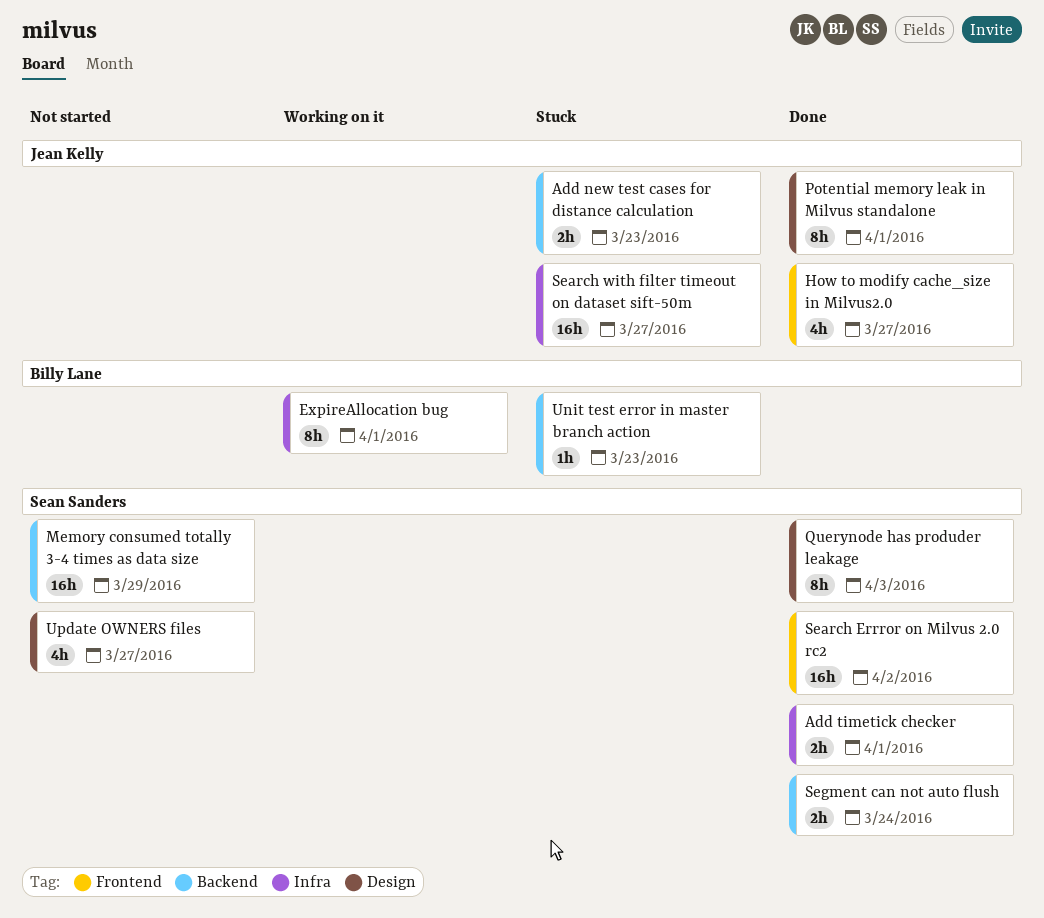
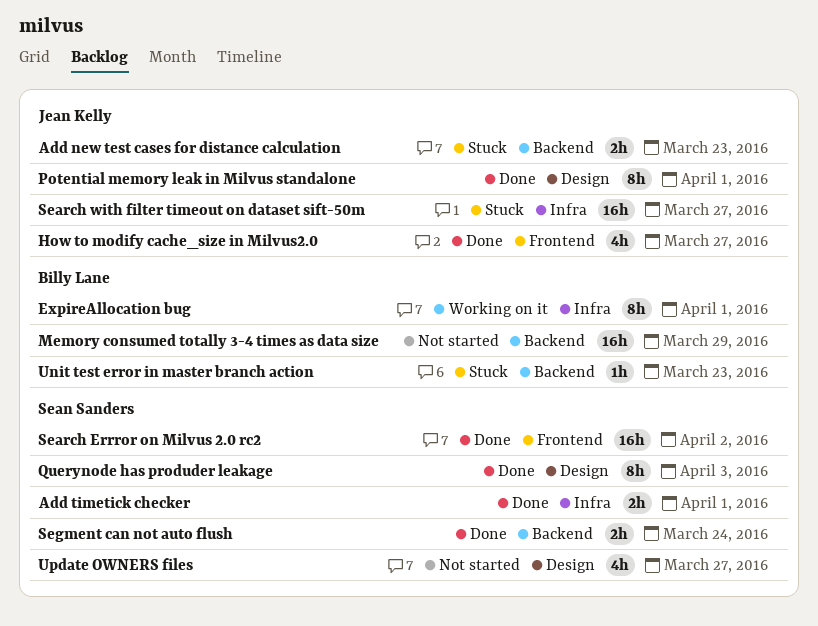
Memory consumed totally 3-4 times as data size, owner: Sean Sanders -> Billy Lane

